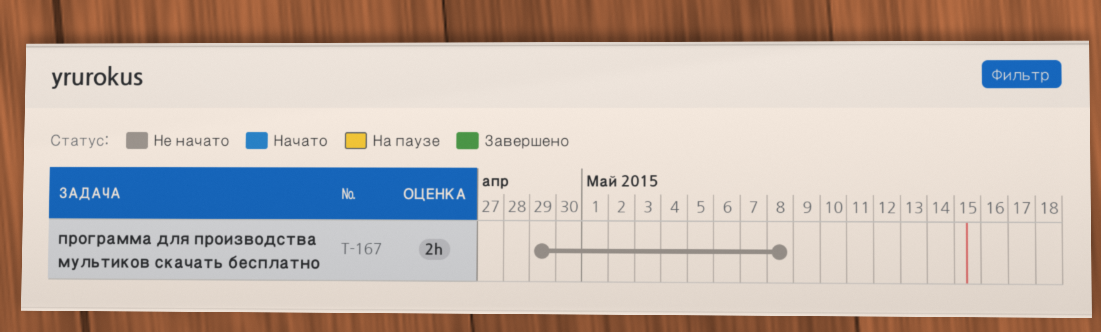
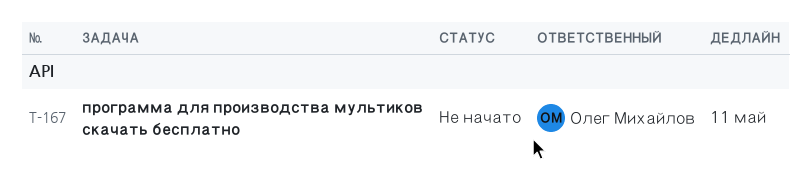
T-167, due: May 8 -> May 11

